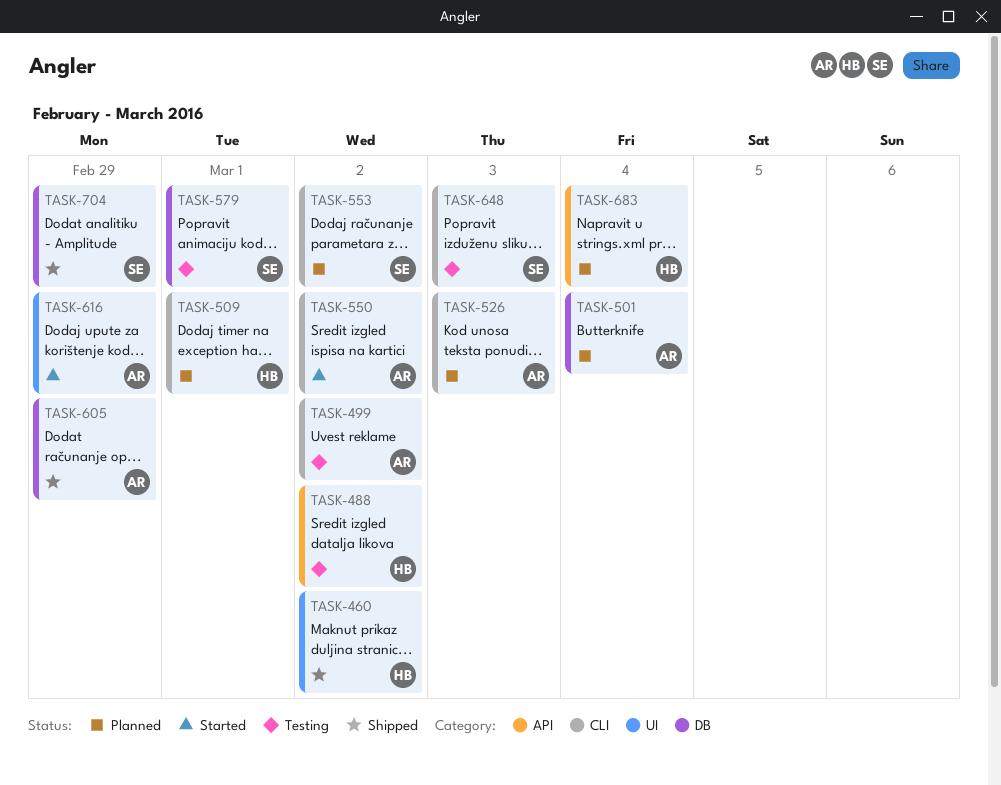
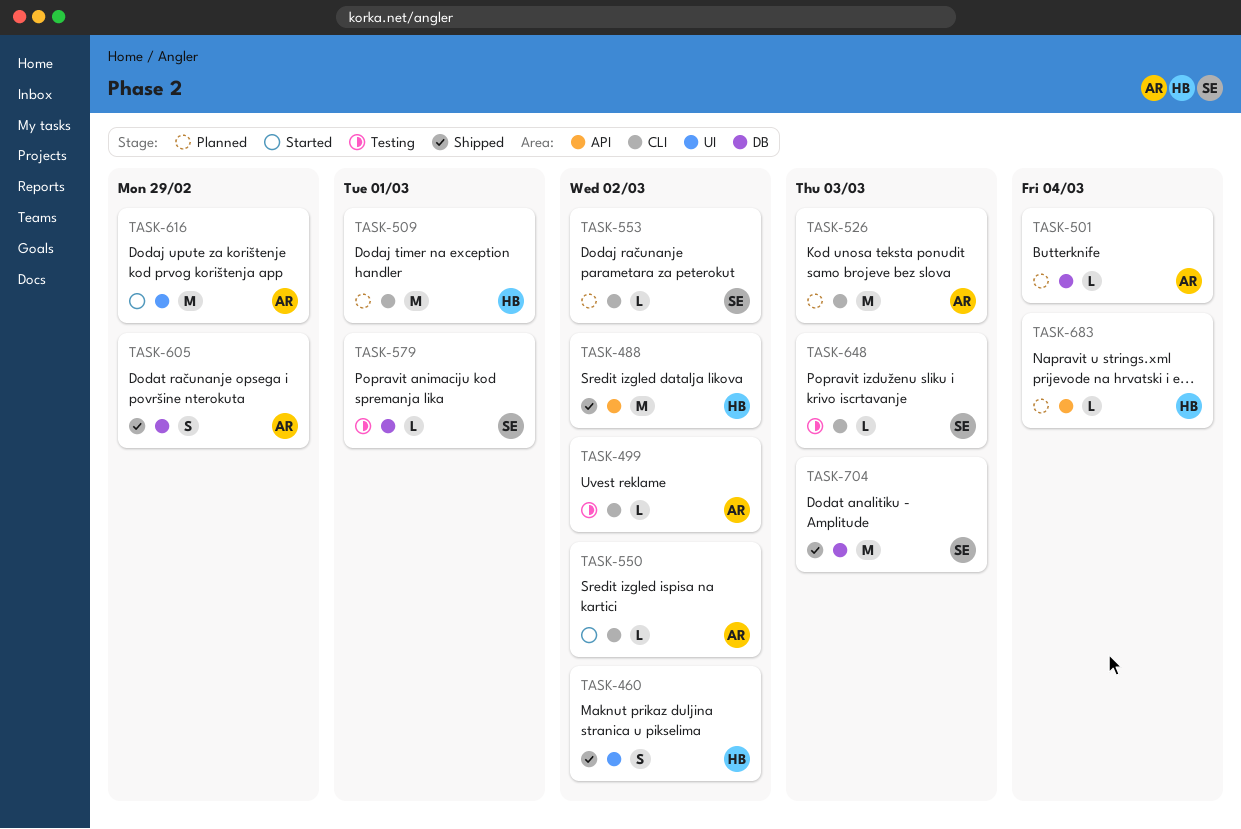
TASK-488, status: Testing -> Shipped
TASK-704, due: Feb 29 -> Mar 3

